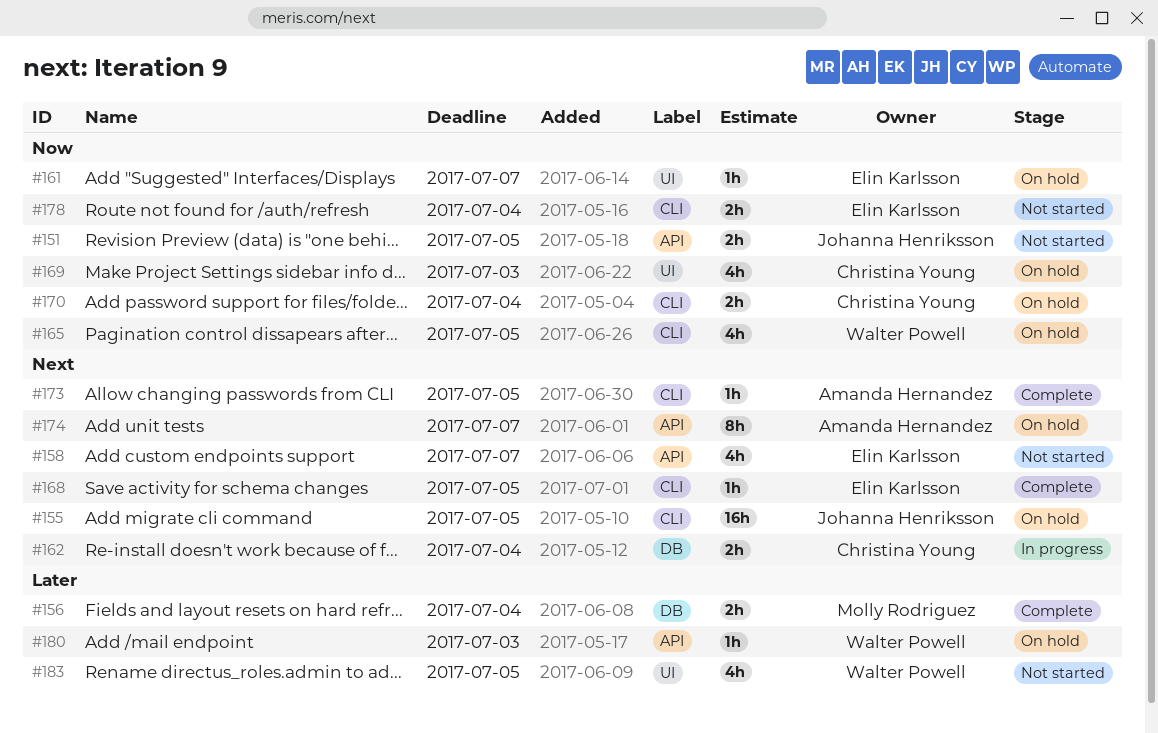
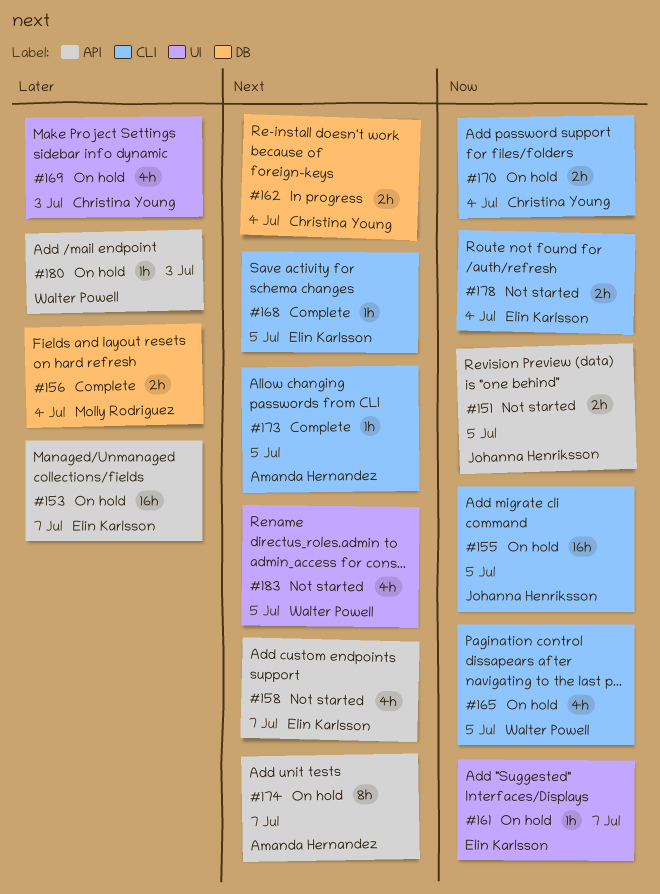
#153: none -> present
#155, priority: Next -> Now
#169, priority: Now -> Later
#183, priority: Later -> Next

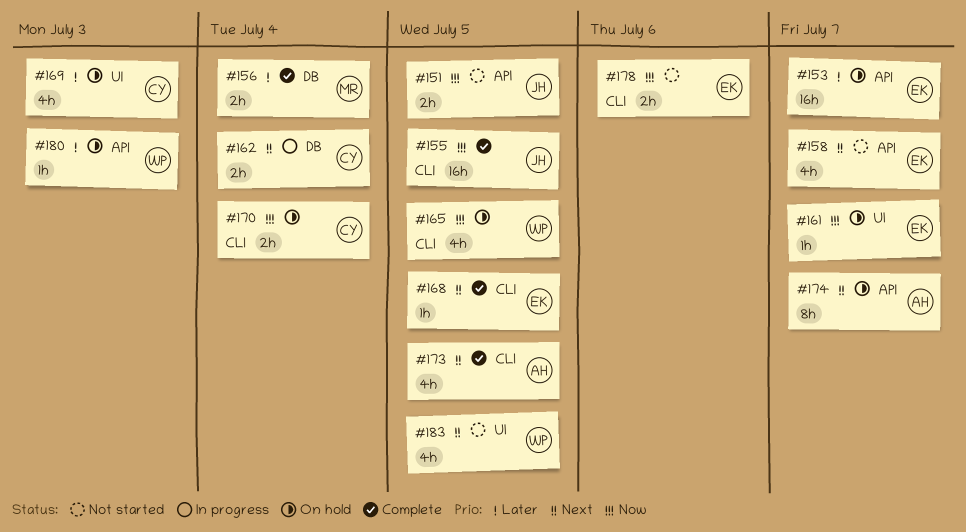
#155, status: On hold -> Complete
#173, estimate: 1h -> 4h
#178, due: Jul 4 -> Jul 6

